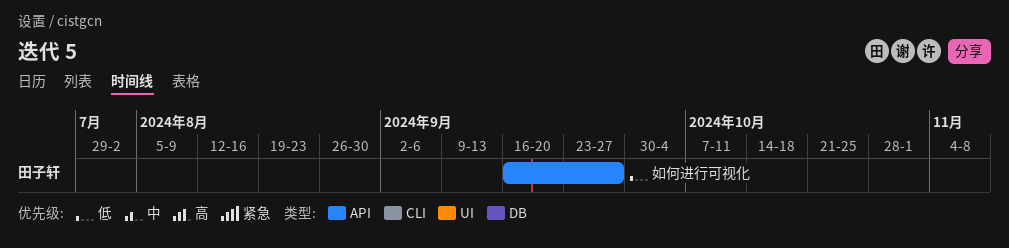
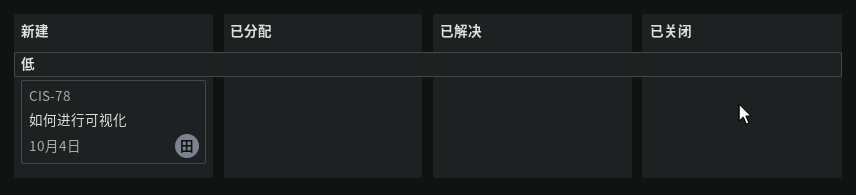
如何进行可视化, due: Sep 27 -> Oct 4

